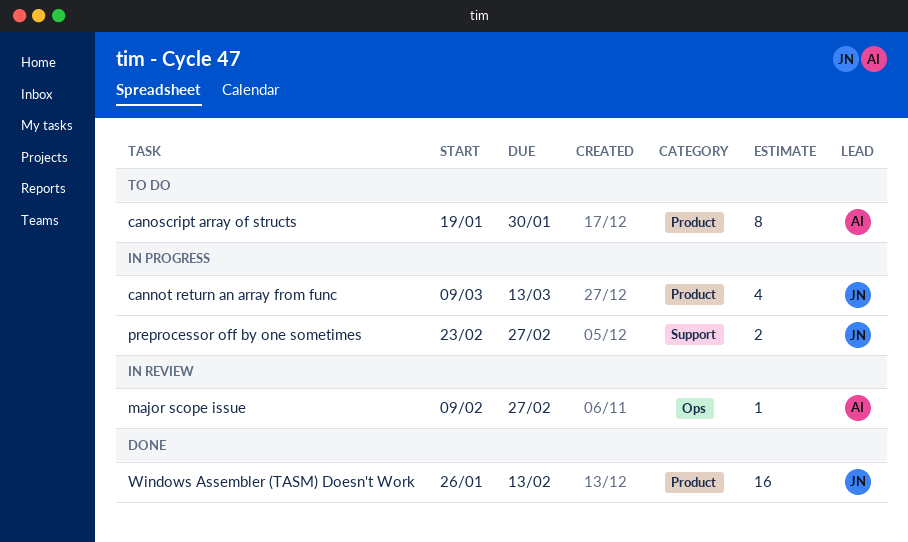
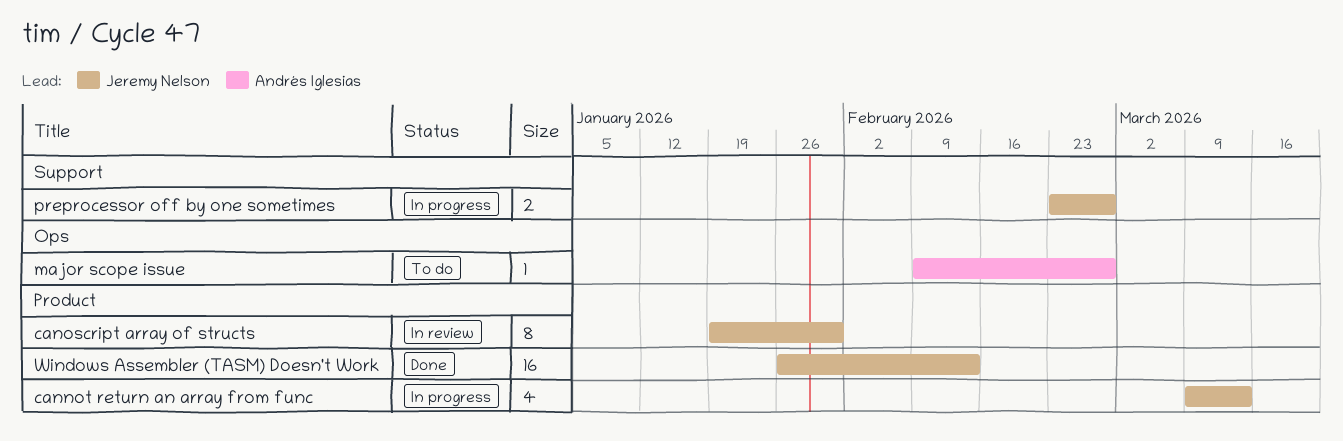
canoscript array of structs, status: To do -> In review
canoscript array of structs, owner: Andrés Iglesias -> Jeremy Nelson
major scope issue, status: In review -> To do

